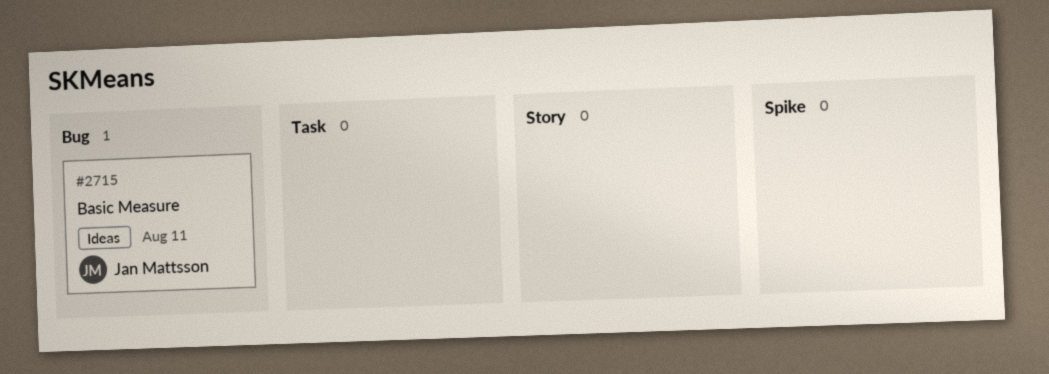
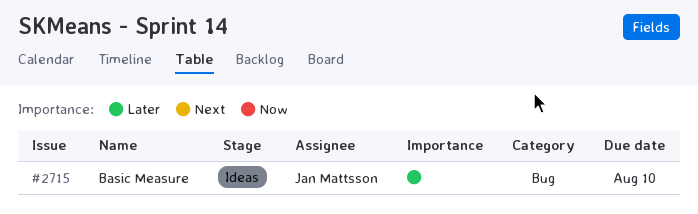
#2715, due: Aug 11 -> Aug 10

